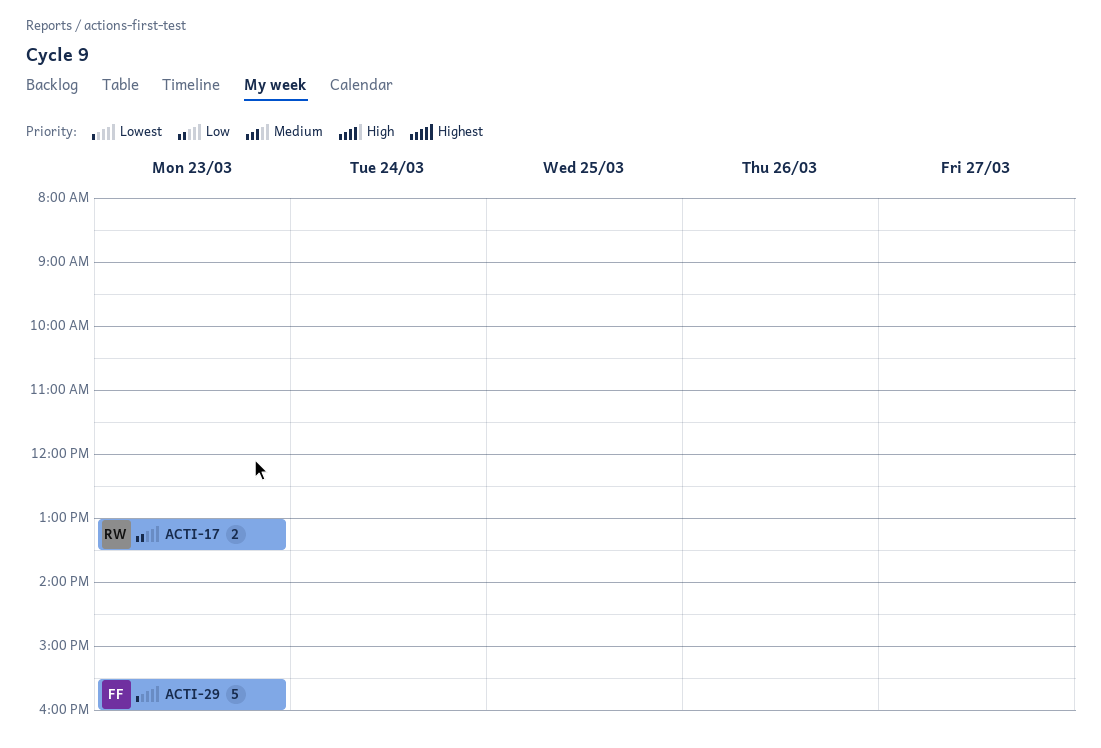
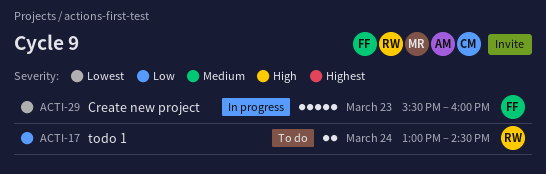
ACTI-17, day: Mar 23 -> Mar 24
ACTI-17, ends: 13:30 -> 14:30

